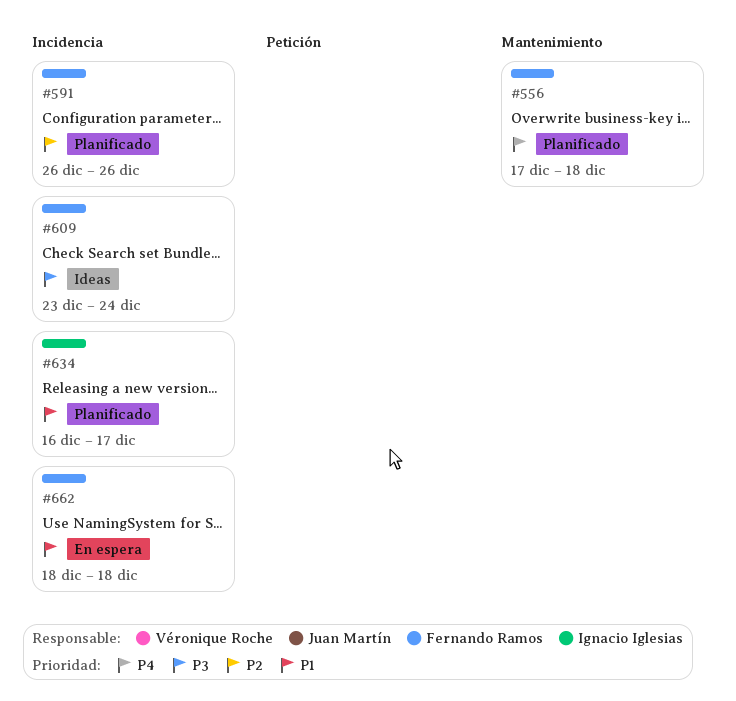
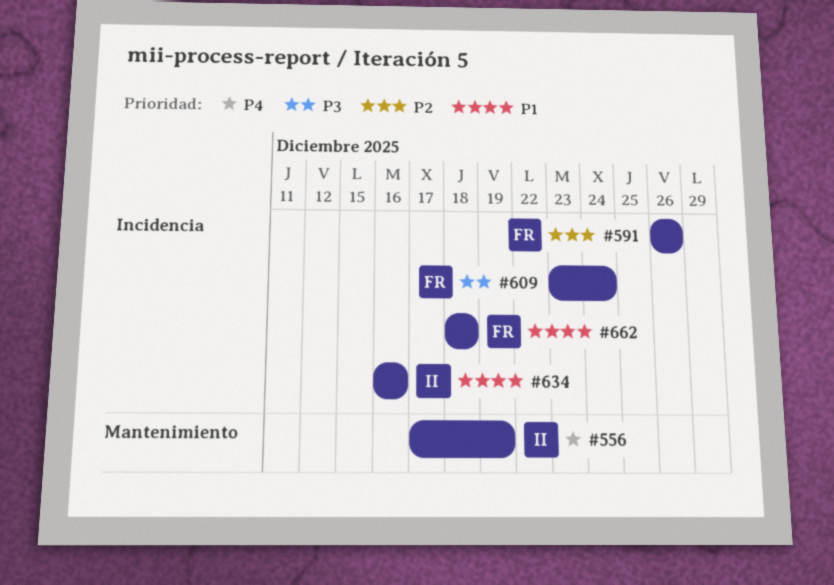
#556, owner: Fernando Ramos -> Ignacio Iglesias
#556, due: Dec 18 -> Dec 19
#634, due: Dec 17 -> Dec 16

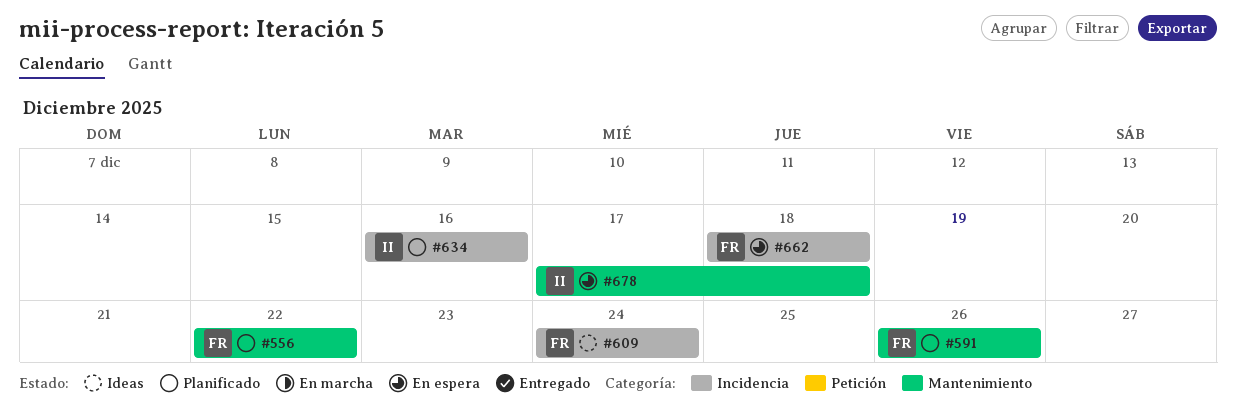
#556, owner: II -> FR
#556, start: Dec 17 -> Dec 22
#556, due: Dec 19 -> Dec 22
#591, label: Incidencia -> Mantenimiento
#609, start: Dec 23 -> Dec 24
#678: none -> present

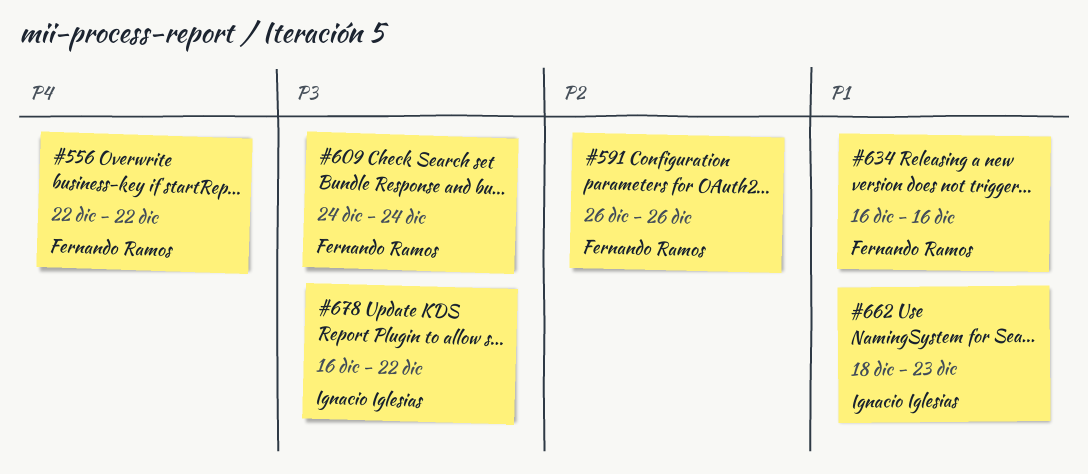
#634, owner: Ignacio Iglesias -> Fernando Ramos
#662, owner: Fernando Ramos -> Ignacio Iglesias
#662, due: Dec 18 -> Dec 23
#678, start: Dec 17 -> Dec 16
#678, due: Dec 18 -> Dec 22

